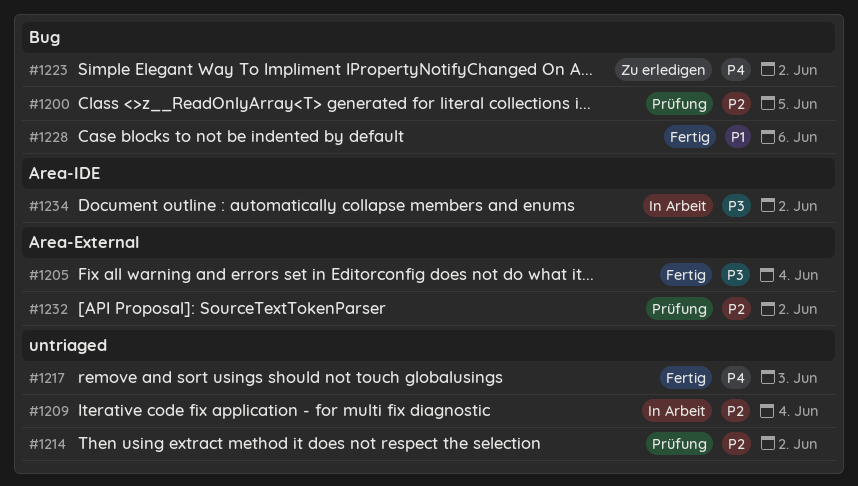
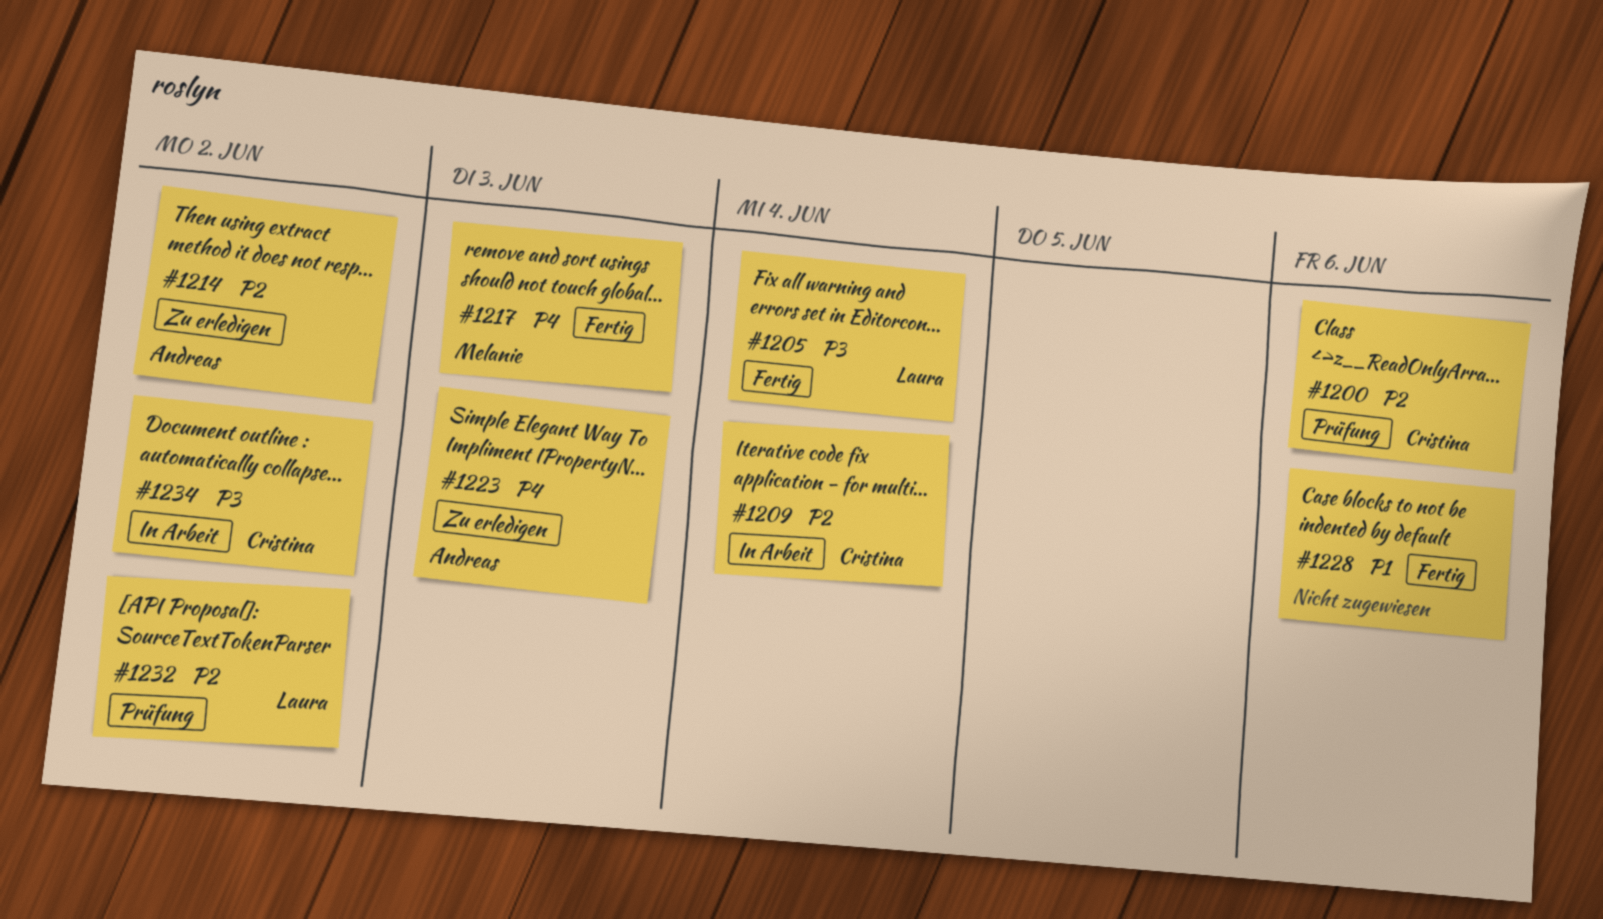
#1200, due: Jun 5 -> Jun 6
#1214, status: Prüfung -> Zu erledigen
#1223, due: Jun 2 -> Jun 3

